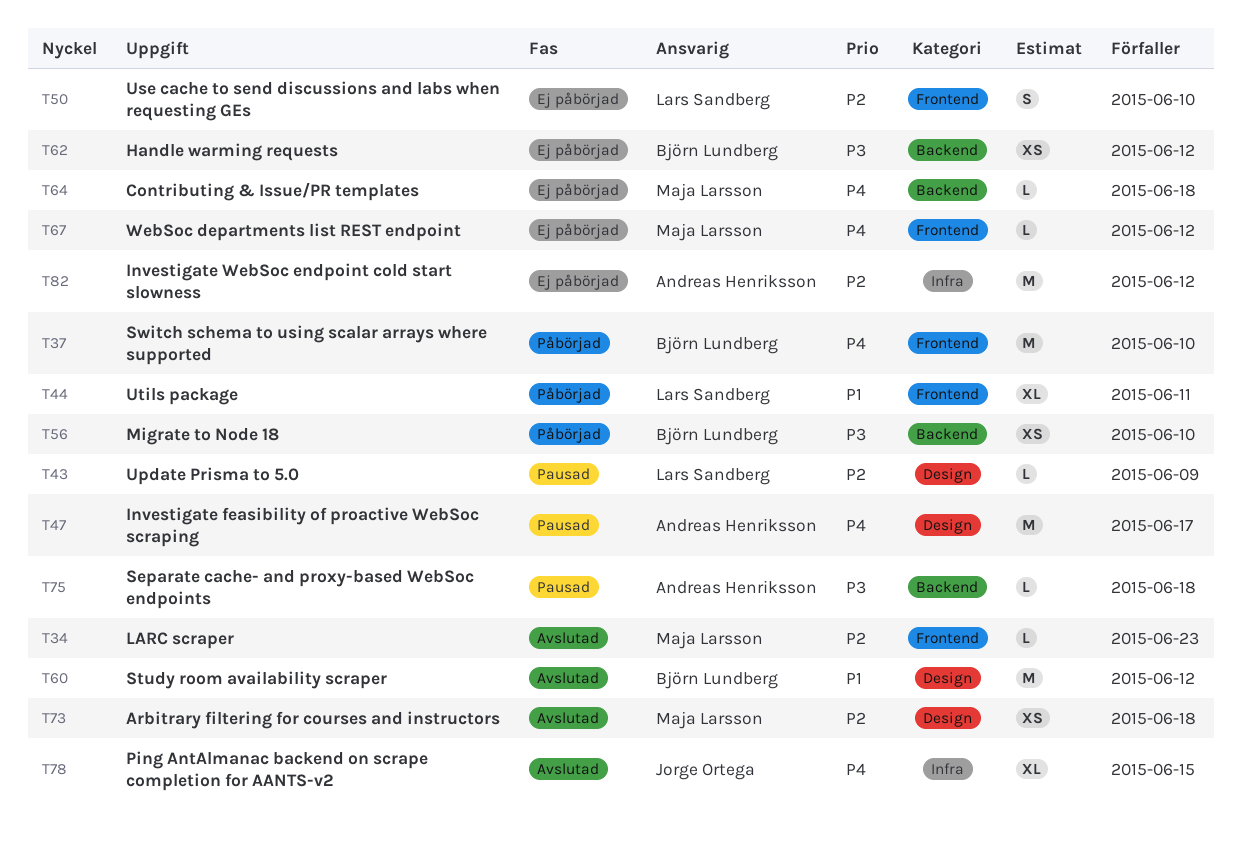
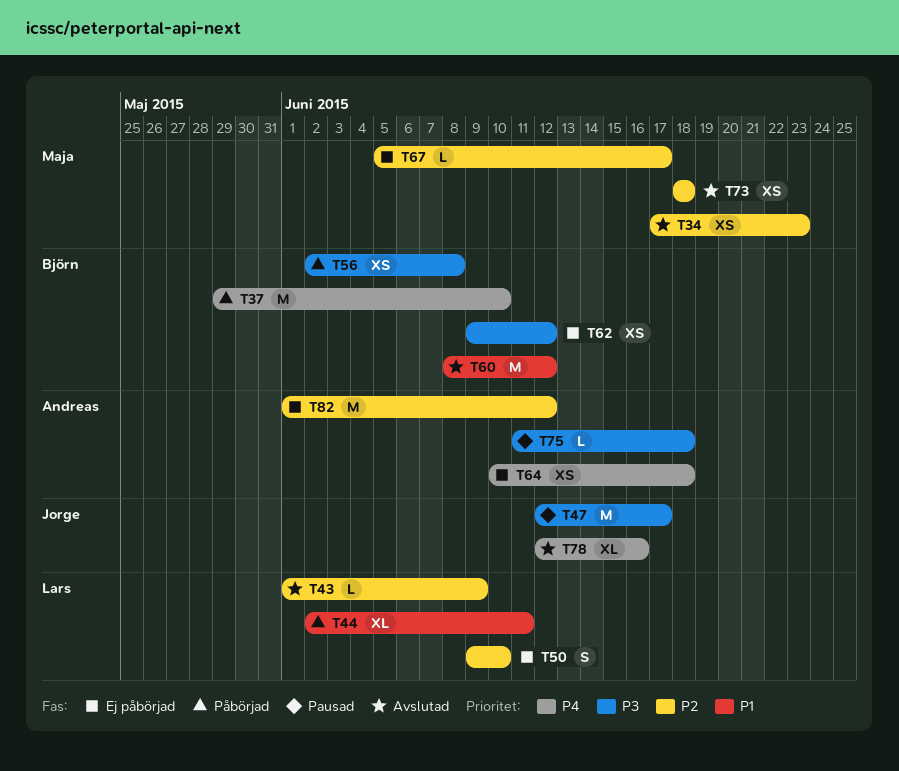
T34, estimate: L -> XS
T43, status: Pausad -> Avslutad
T47, owner: Andreas Henriksson -> Jorge Ortega
T47, priority: P4 -> P3
T56, due: Jun 10 -> Jun 8
T64, owner: Maja Larsson -> Andreas Henriksson
T64, estimate: L -> XS
T67, priority: P4 -> P2
T67, due: Jun 12 -> Jun 17
T78, due: Jun 15 -> Jun 16

